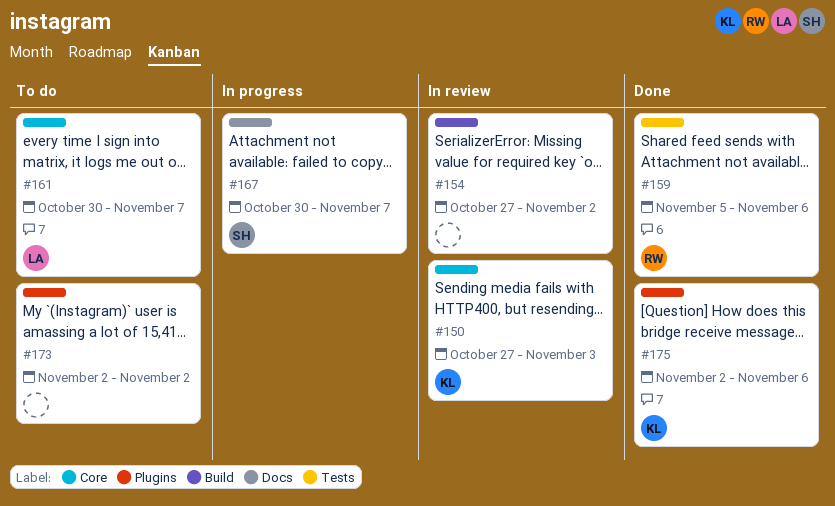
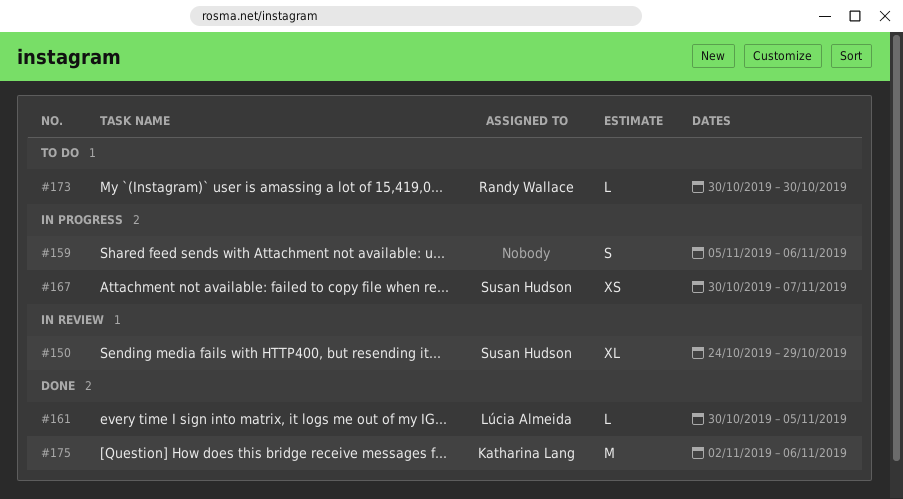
#150, owner: Katharina Lang -> Susan Hudson
#150, start: Oct 27 -> Oct 24
#150, due: Nov 3 -> Oct 29
#154: present -> none
#159, status: Done -> In progress
#159, owner: Randy Wallace -> none
#161, status: To do -> Done
#161, due: Nov 7 -> Nov 5
#173, owner: none -> Randy Wallace
#173, start: Nov 2 -> Oct 30
#173, due: Nov 2 -> Oct 30

